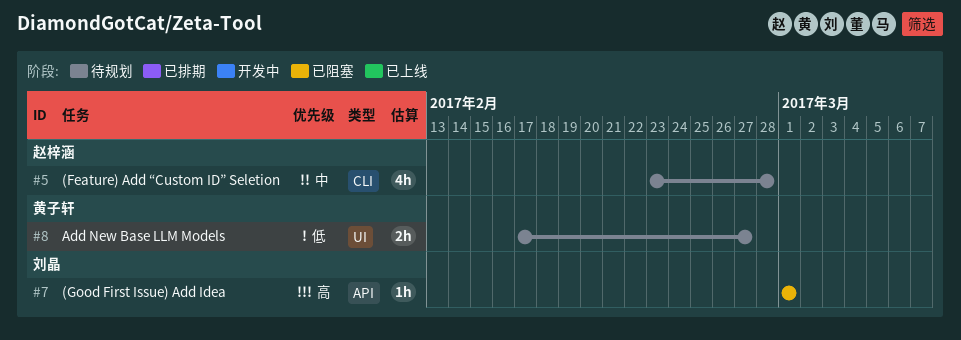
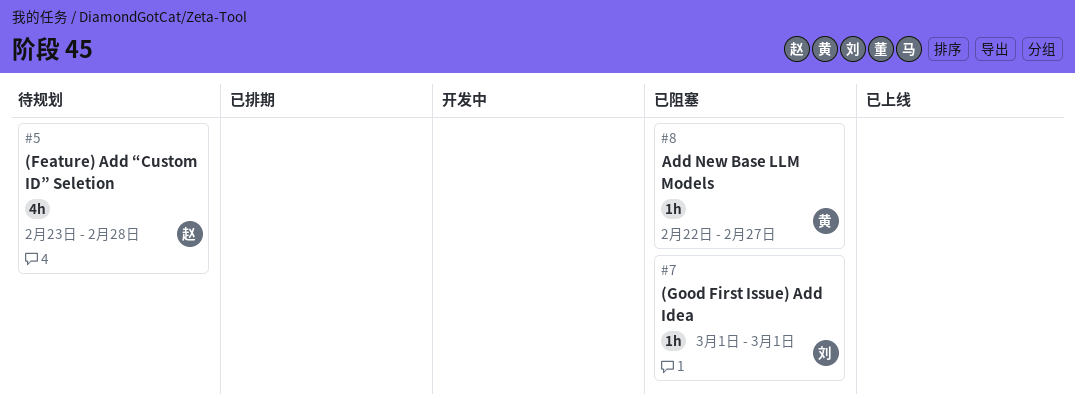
#8, status: 待规划 -> 已阻塞
#8, estimate: 2h -> 1h
#8, start: Feb 17 -> Feb 22

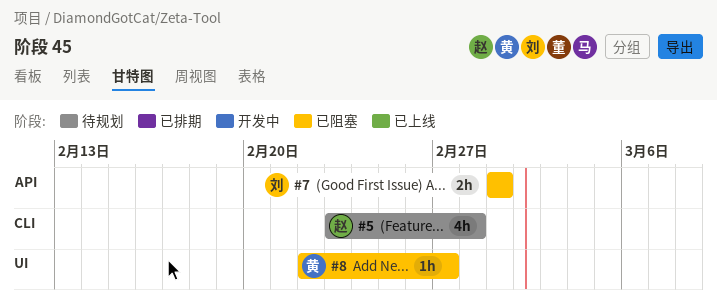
#7, estimate: 1h -> 2h

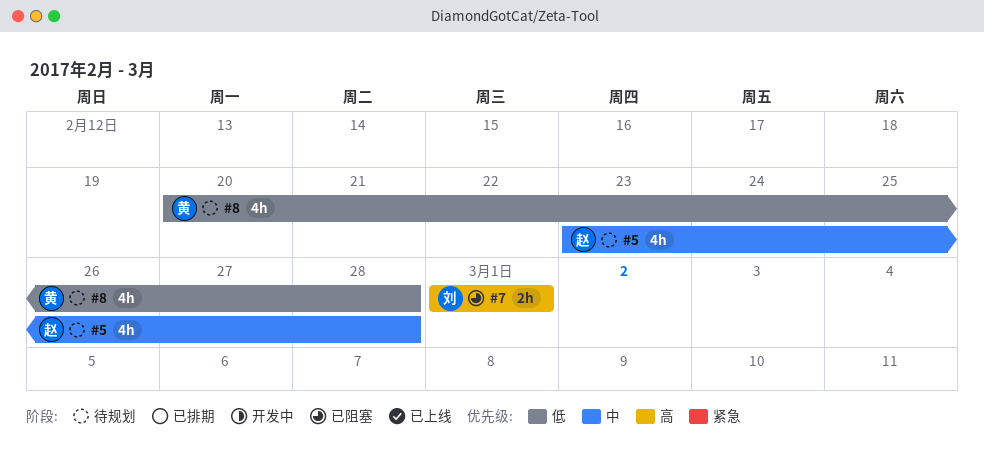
#8, status: 已阻塞 -> 待规划
#8, estimate: 1h -> 4h
#8, start: Feb 22 -> Feb 20
#8, due: Feb 27 -> Feb 28

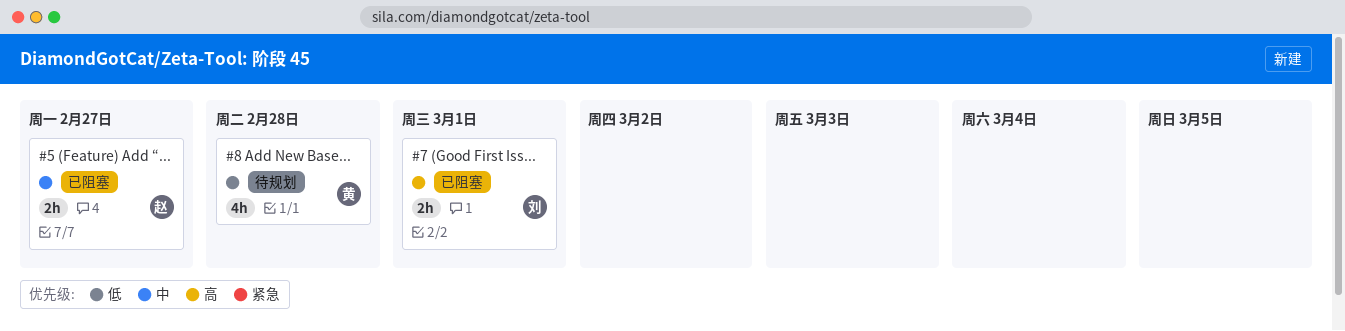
#5, status: 待规划 -> 已阻塞
#5, estimate: 4h -> 2h
#5, due: Feb 28 -> Feb 27

